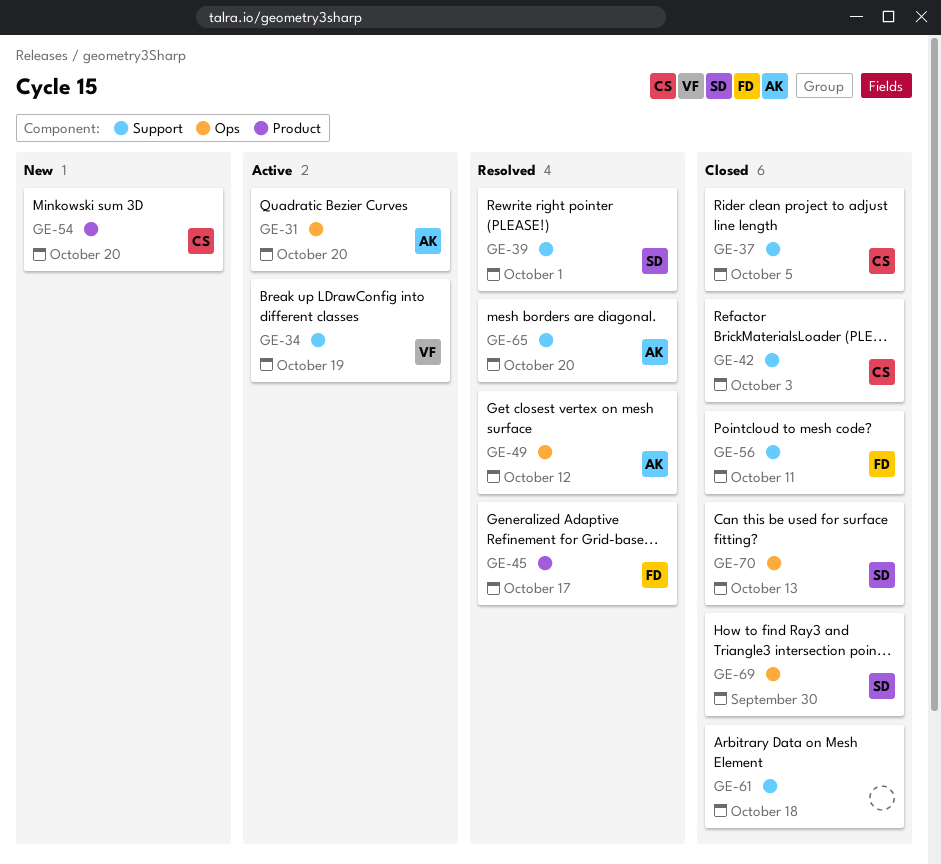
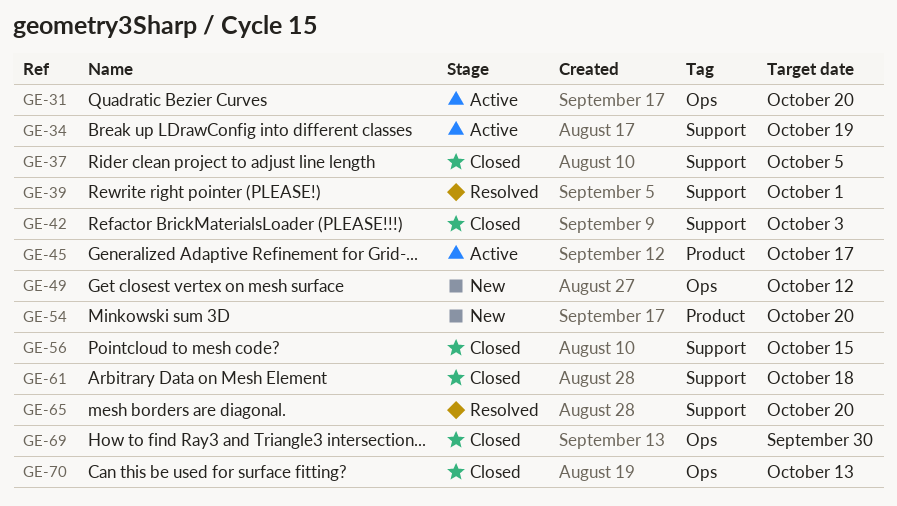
GE-45, status: Resolved -> Active
GE-49, status: Resolved -> New
GE-56, due: Oct 11 -> Oct 15

